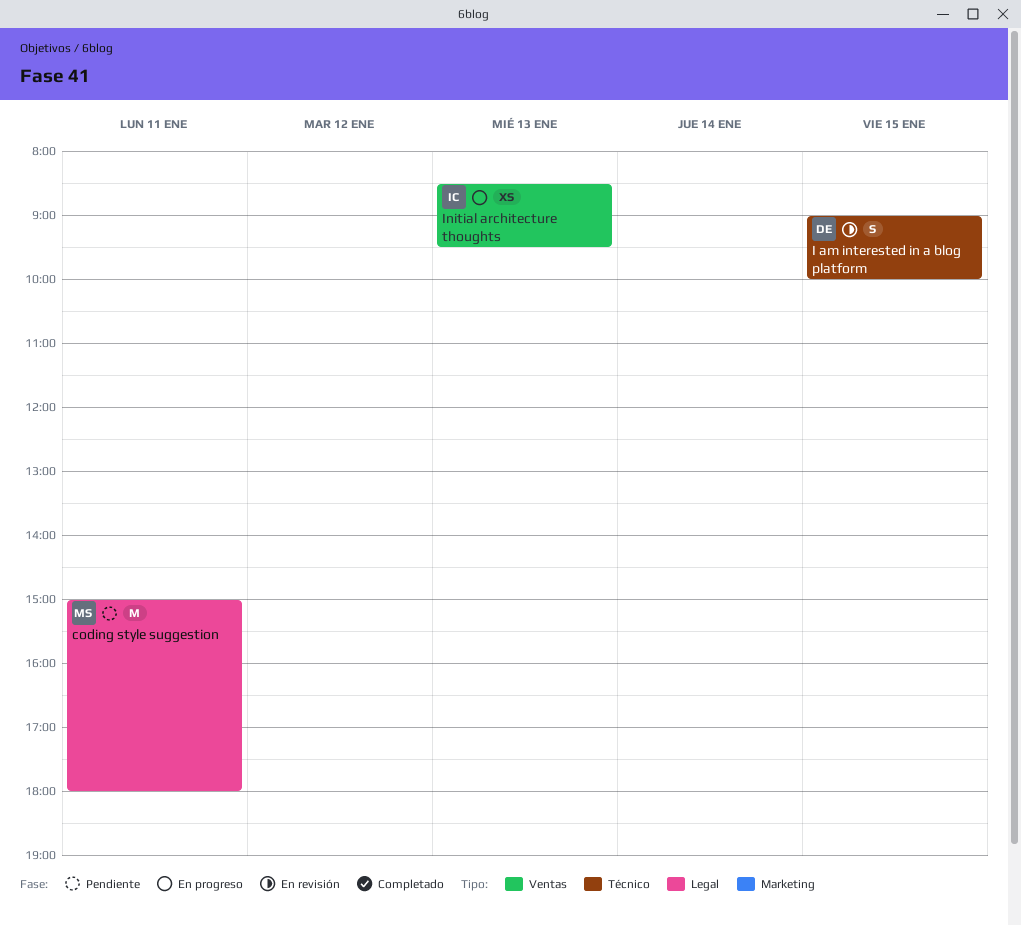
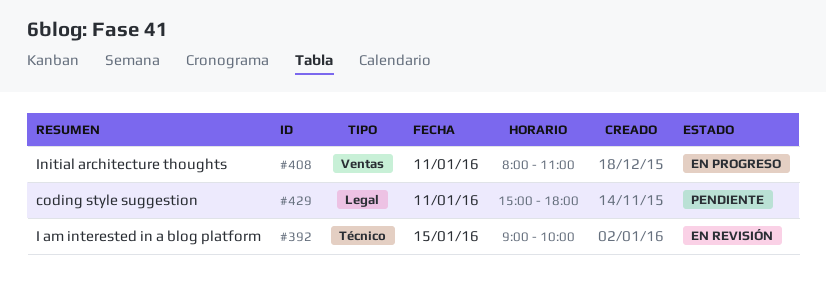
Initial architecture thoughts, day: Jan 13 -> Jan 11
Initial architecture thoughts, begins: 08:30 -> 08:00
Initial architecture thoughts, ends: 09:30 -> 11:00

